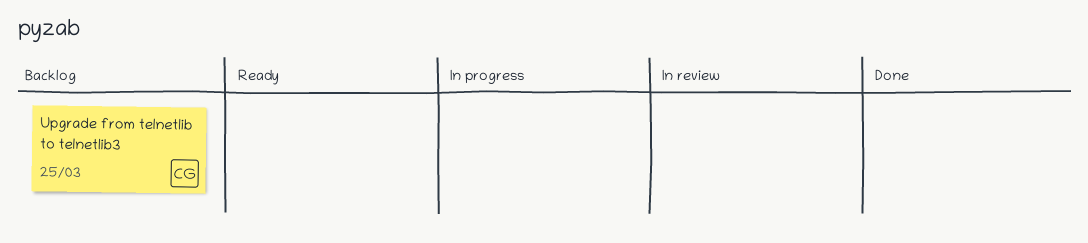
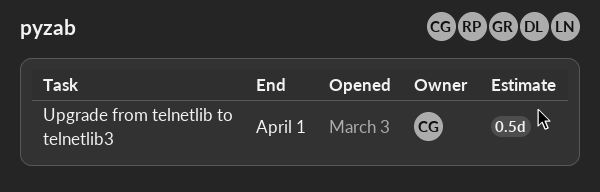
Upgrade from telnetlib to telnetlib3, due: Mar 25 -> Apr 1

